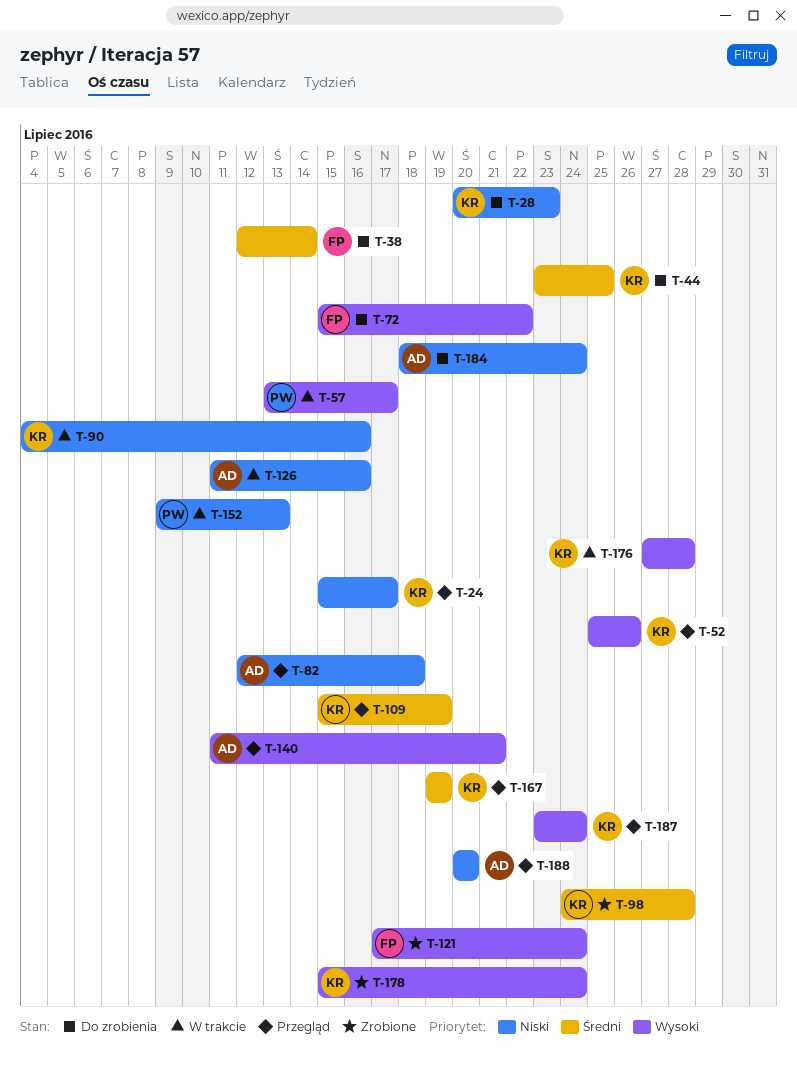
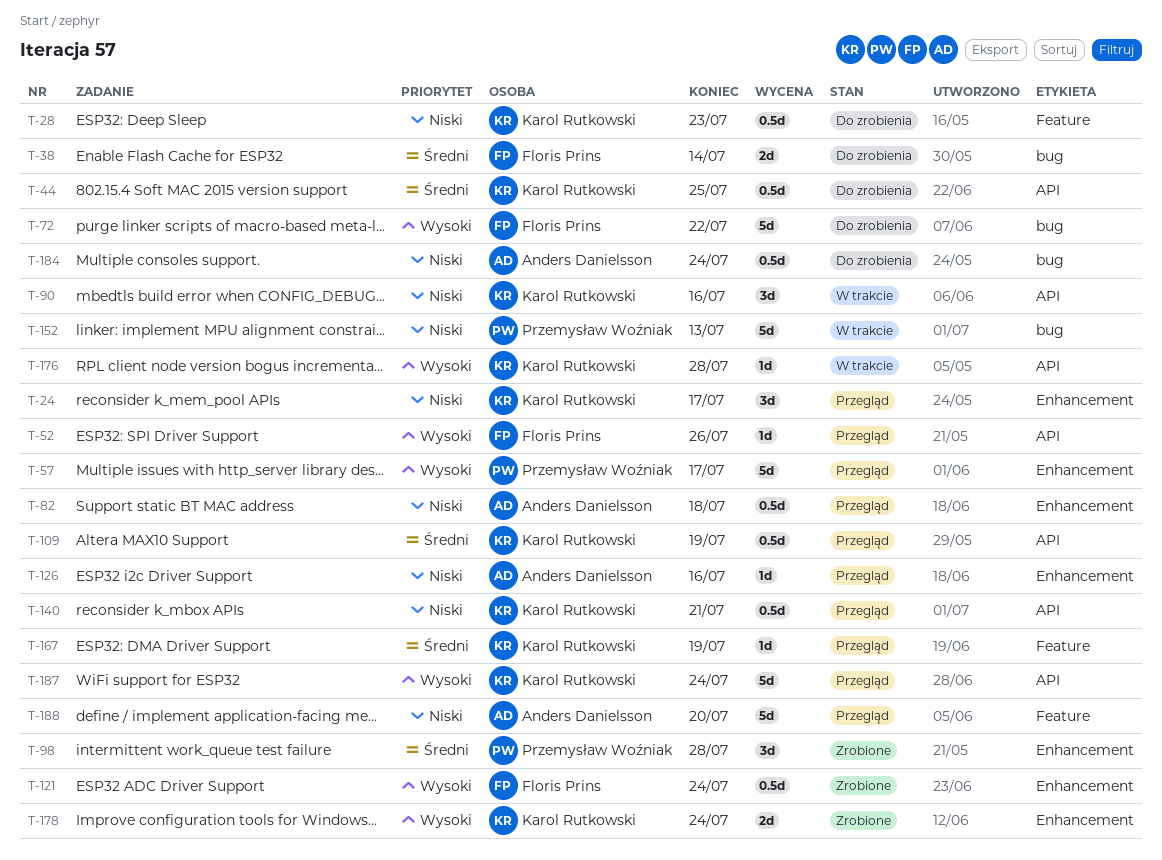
T-52, owner: Karol Rutkowski -> Floris Prins
T-57, status: W trakcie -> Przegląd
T-98, owner: Karol Rutkowski -> Przemysław Woźniak
T-126, status: W trakcie -> Przegląd
T-140, owner: Anders Danielsson -> Karol Rutkowski
T-140, priority: Wysoki -> Niski

